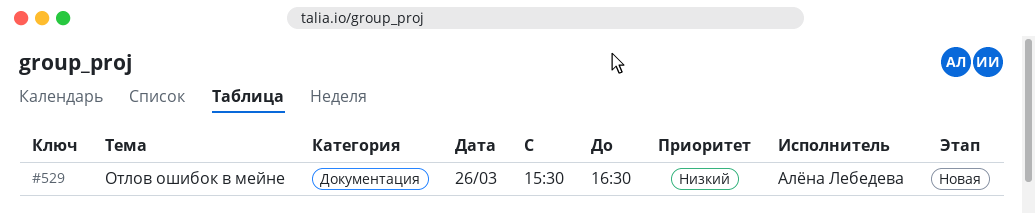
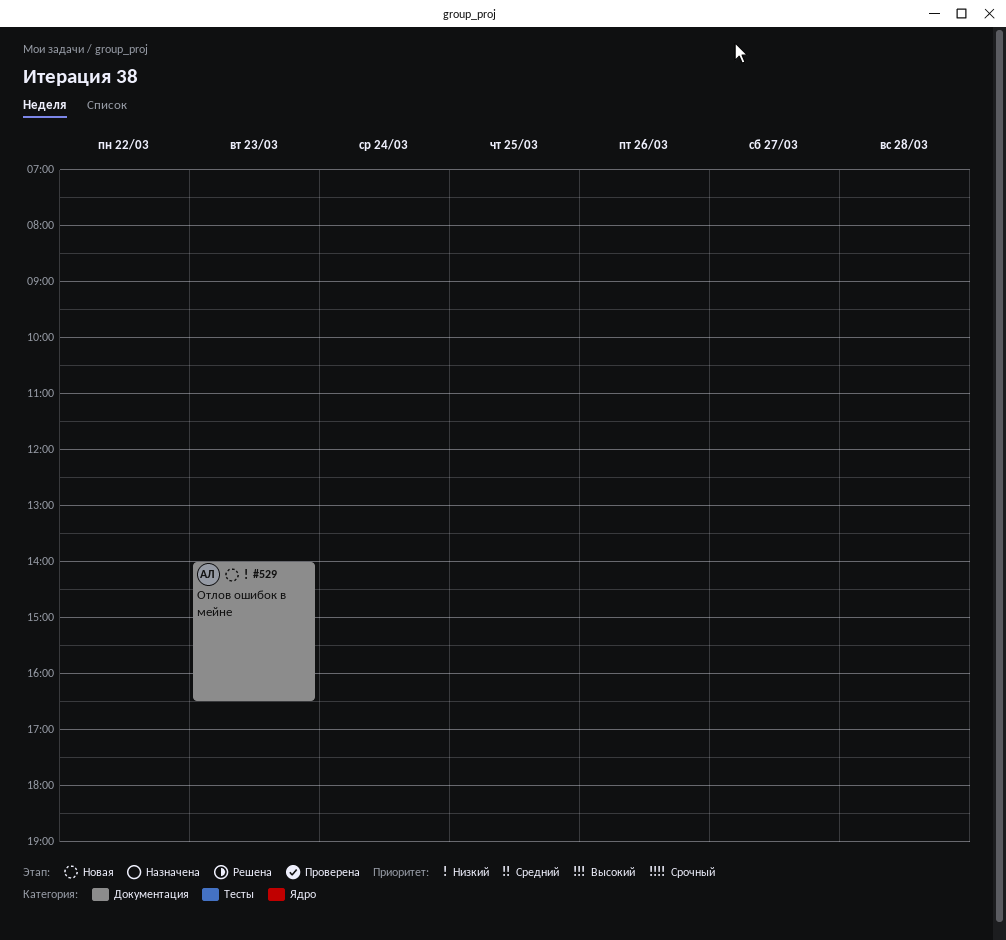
#529, day: Mar 26 -> Mar 23
#529, begins: 15:30 -> 14:00

